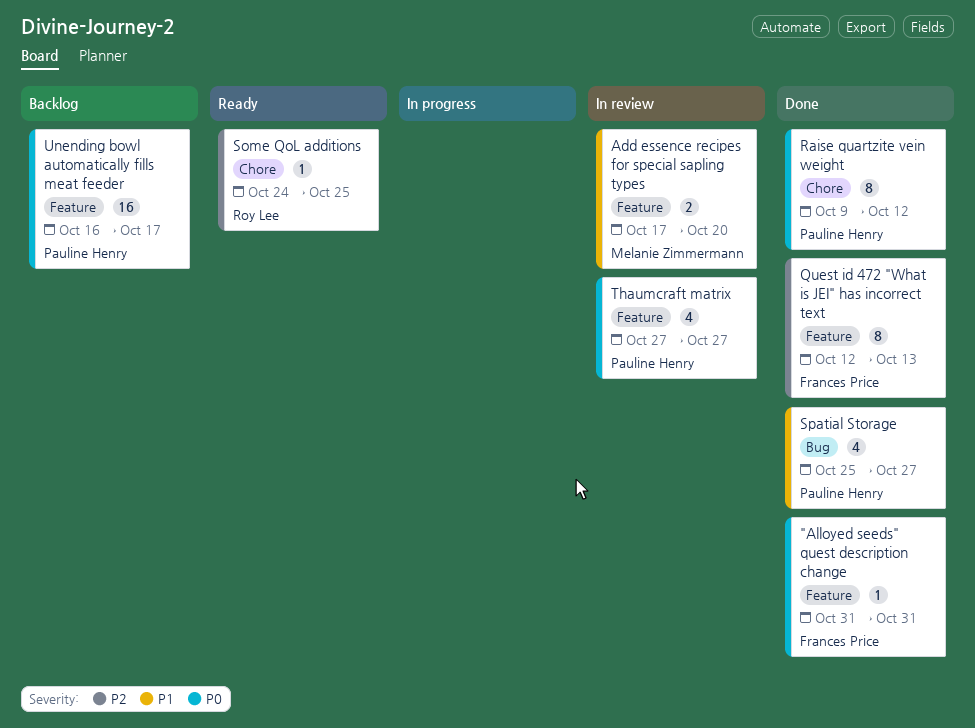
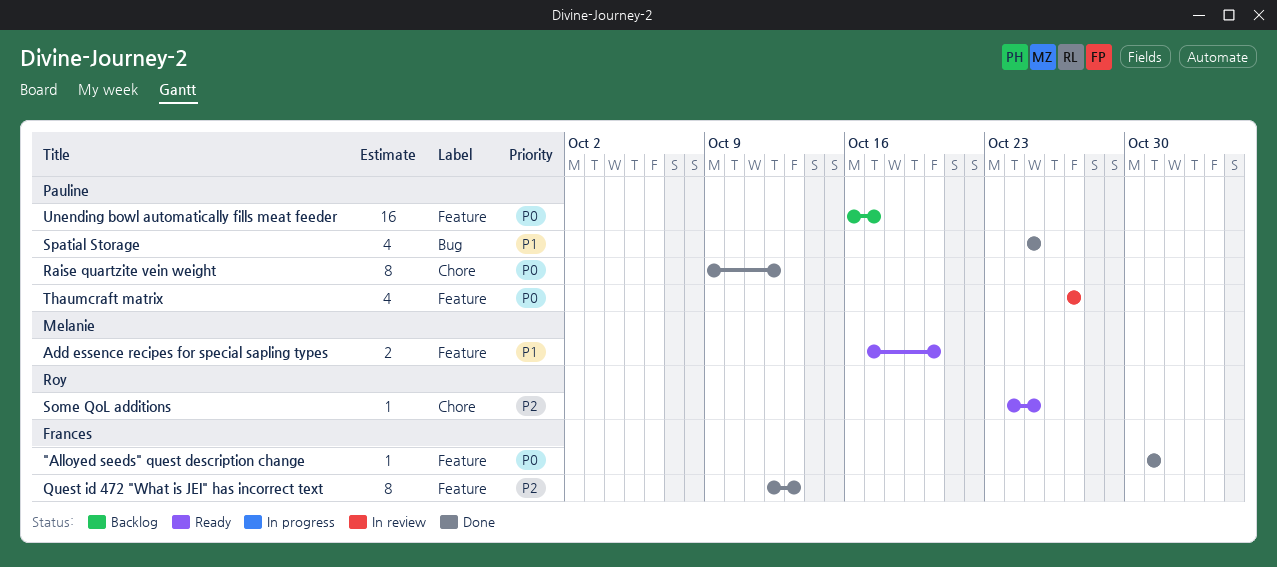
Add essence recipes for special sapling types, status: In review -> Ready
Spatial Storage, due: Oct 27 -> Oct 25

